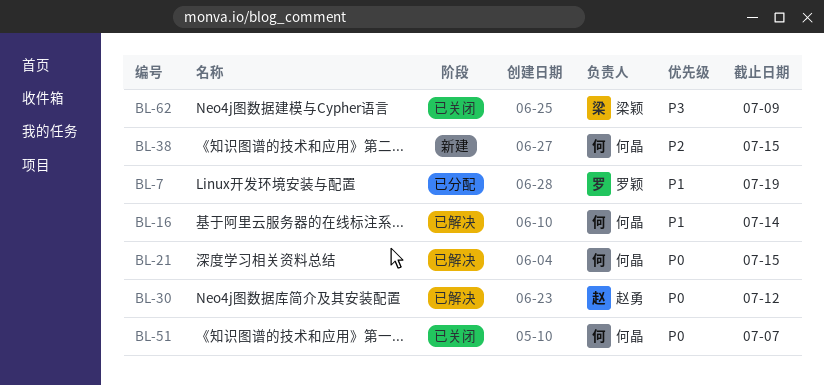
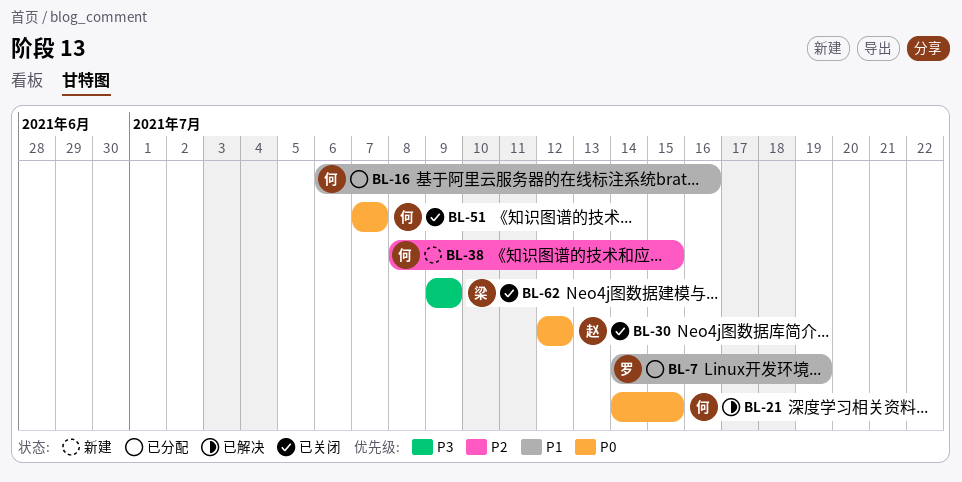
BL-16, status: 已解决 -> 已分配
BL-16, due: Jul 14 -> Jul 16
BL-30, status: 已解决 -> 已关闭

